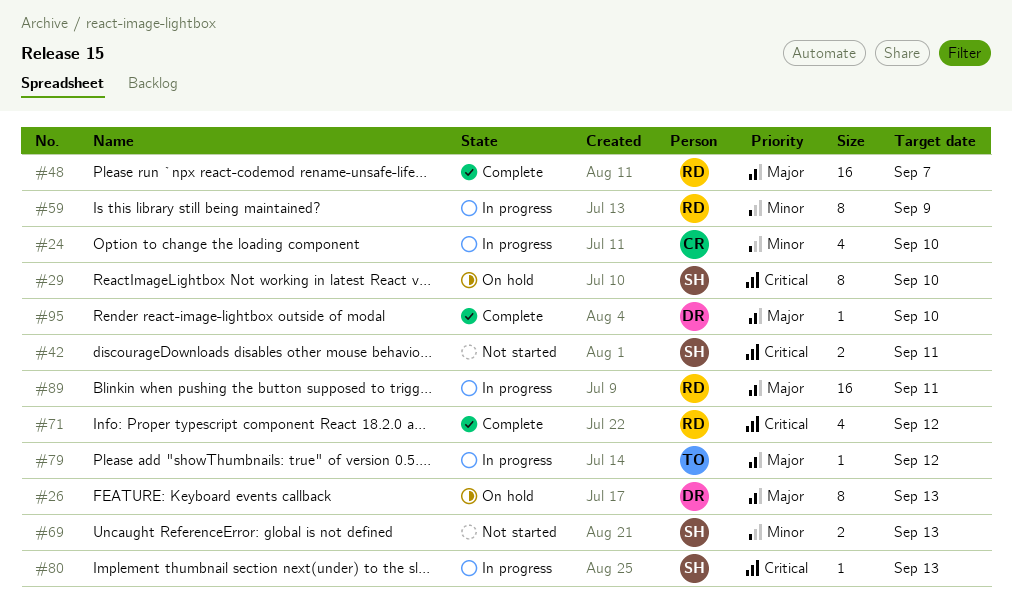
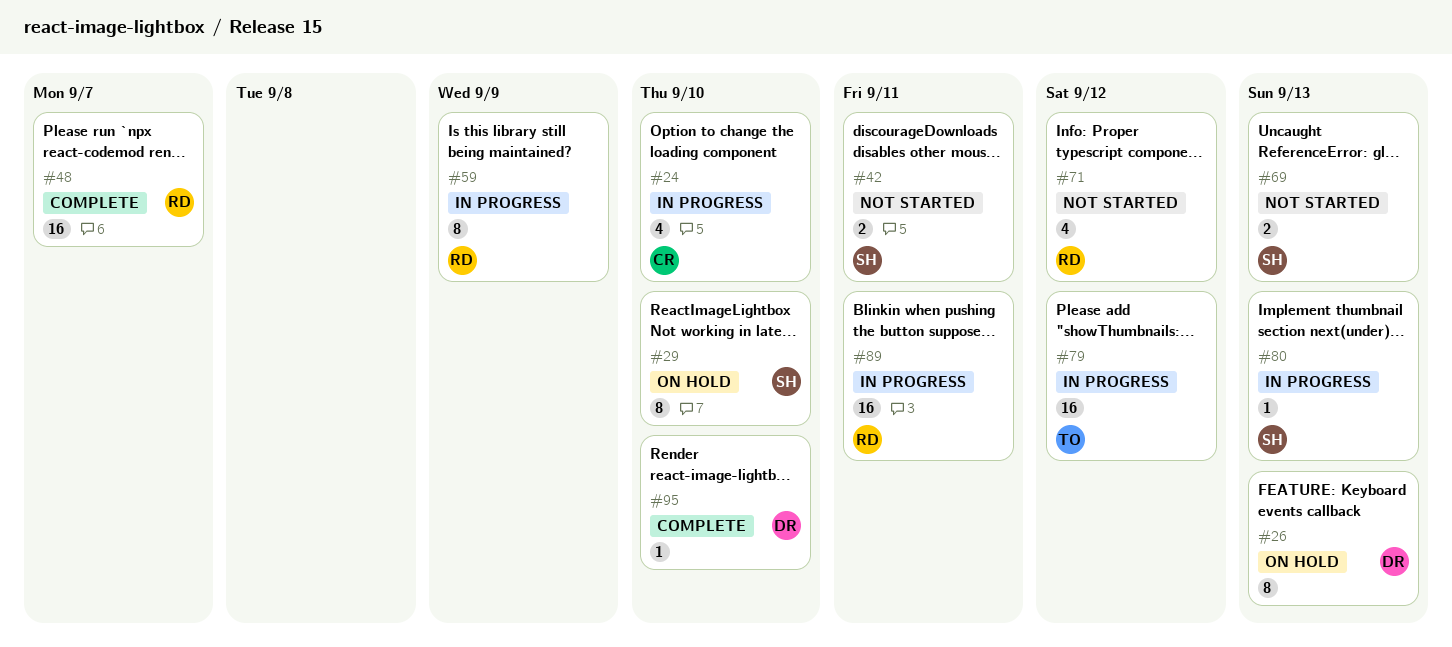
#71, status: Complete -> Not started
#79, estimate: 1 -> 16

